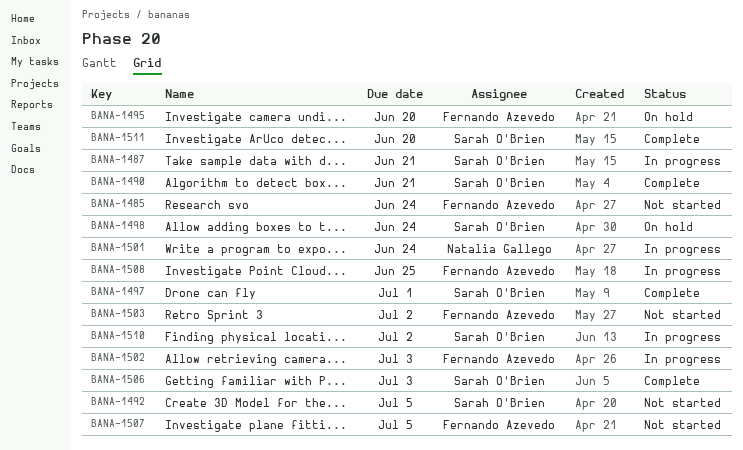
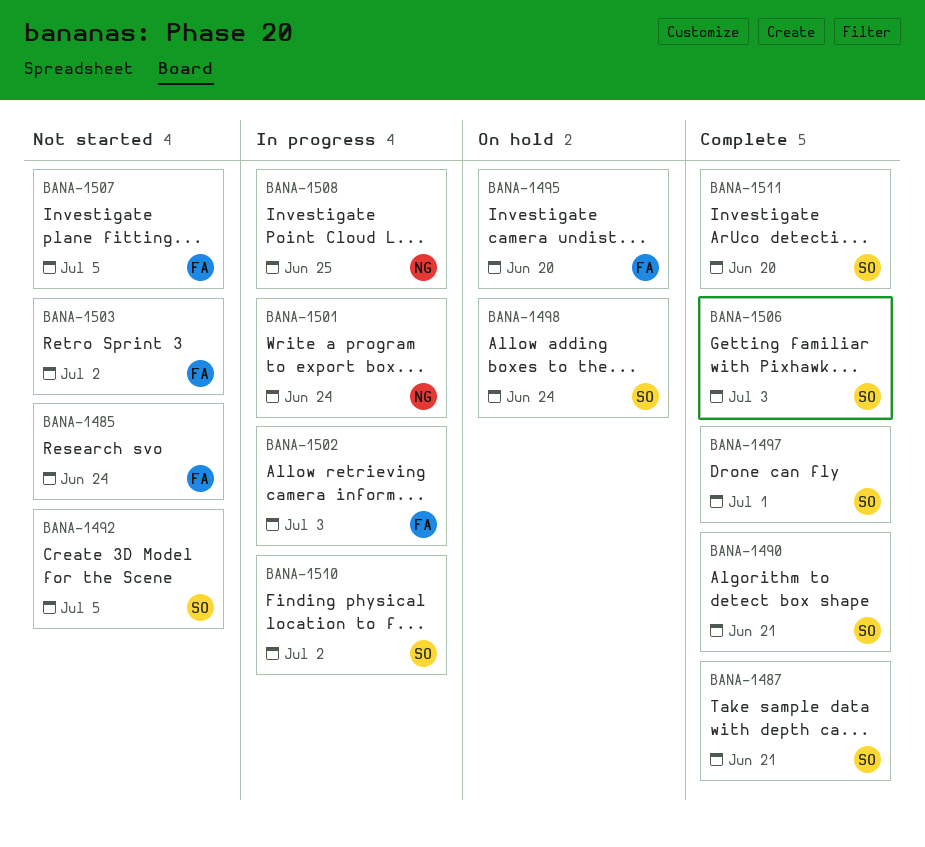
BANA-1487, status: In progress -> Complete
BANA-1508, owner: Fernando Azevedo -> Natalia Gallego

